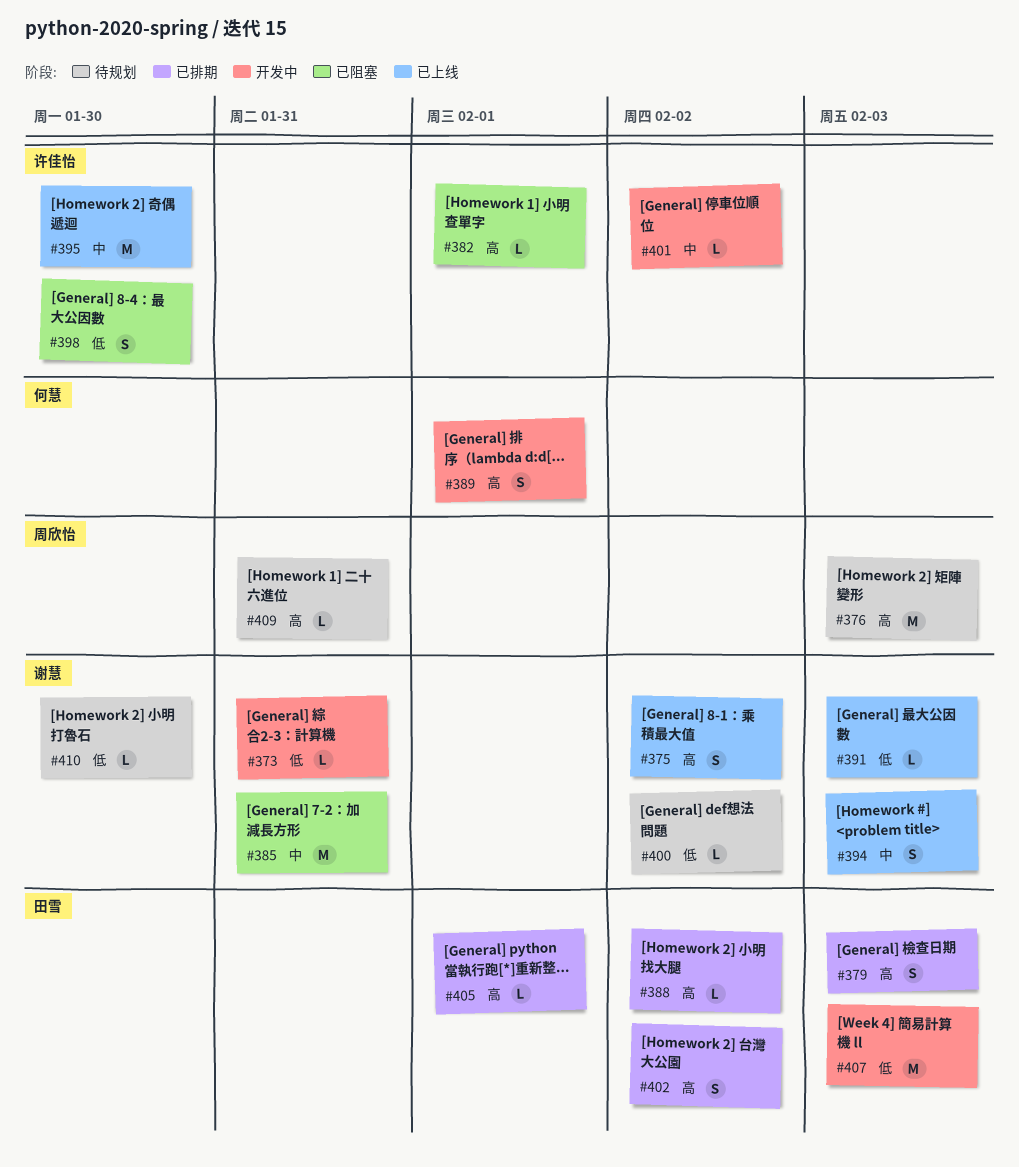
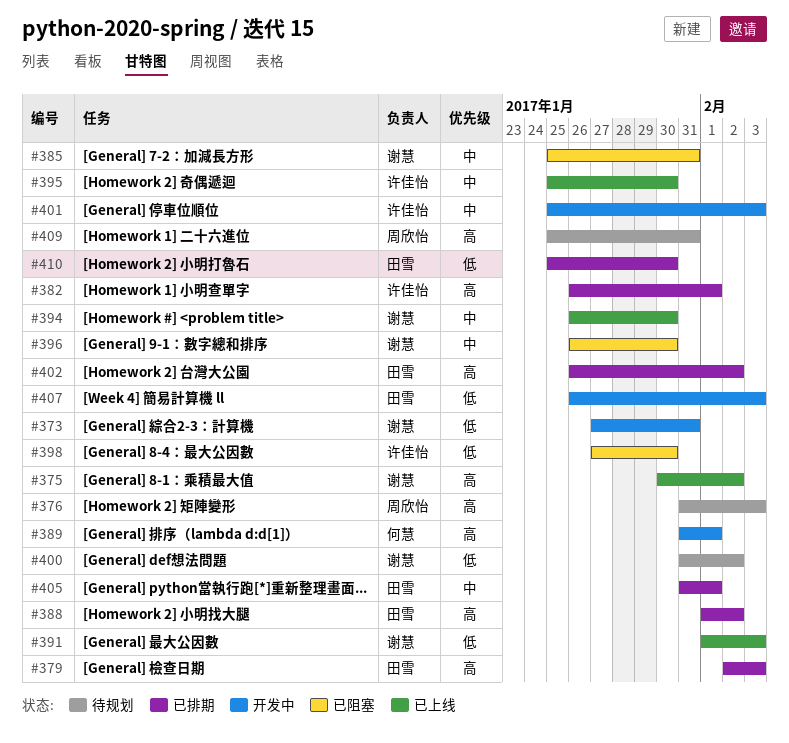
#382, status: 已阻塞 -> 已排期
#394, due: Feb 3 -> Jan 30
#396: none -> present
#401, due: Feb 2 -> Feb 3
#405, priority: 高 -> 中
#410, status: 待规划 -> 已排期
#410, owner: 谢慧 -> 田雪

